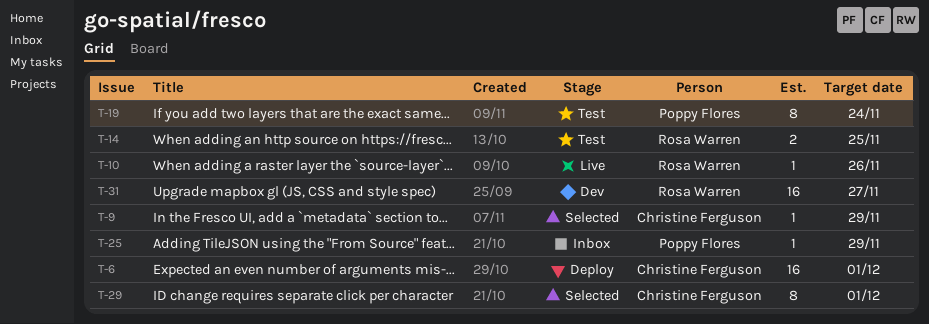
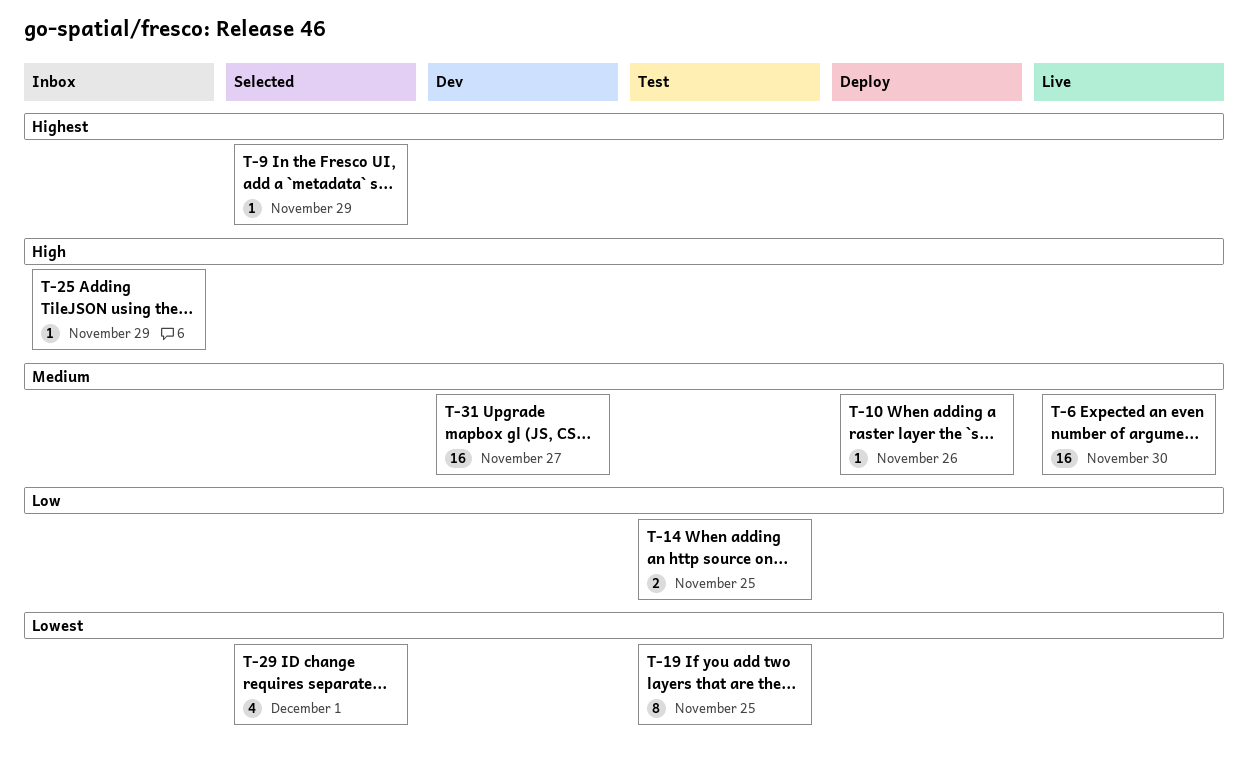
T-6, status: Deploy -> Live
T-6, due: Dec 1 -> Nov 30
T-10, status: Live -> Deploy
T-19, due: Nov 24 -> Nov 25
T-29, estimate: 8 -> 4

